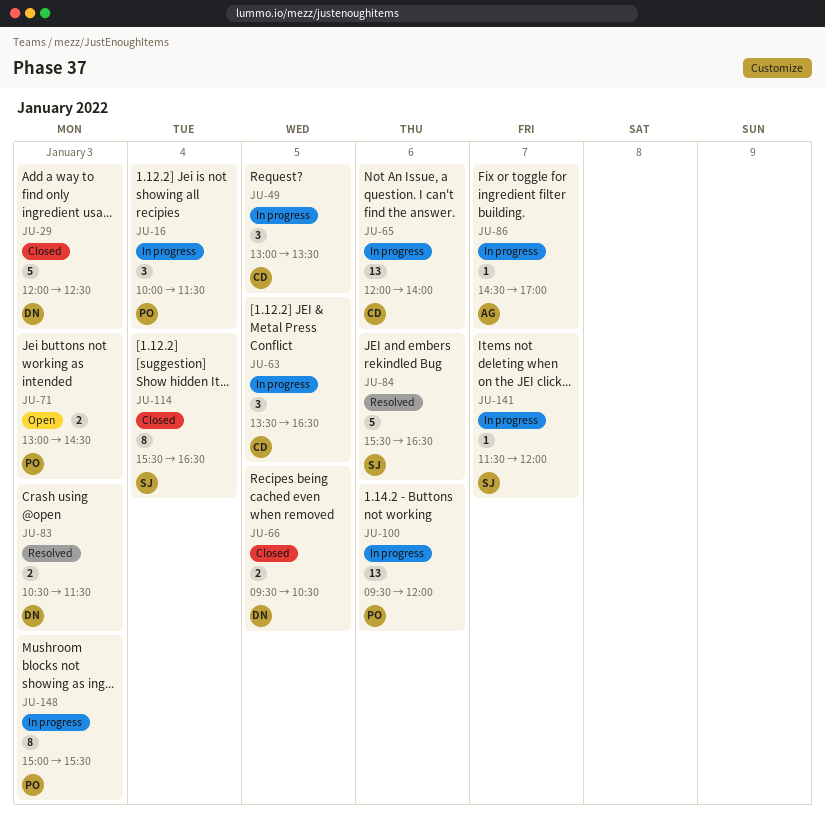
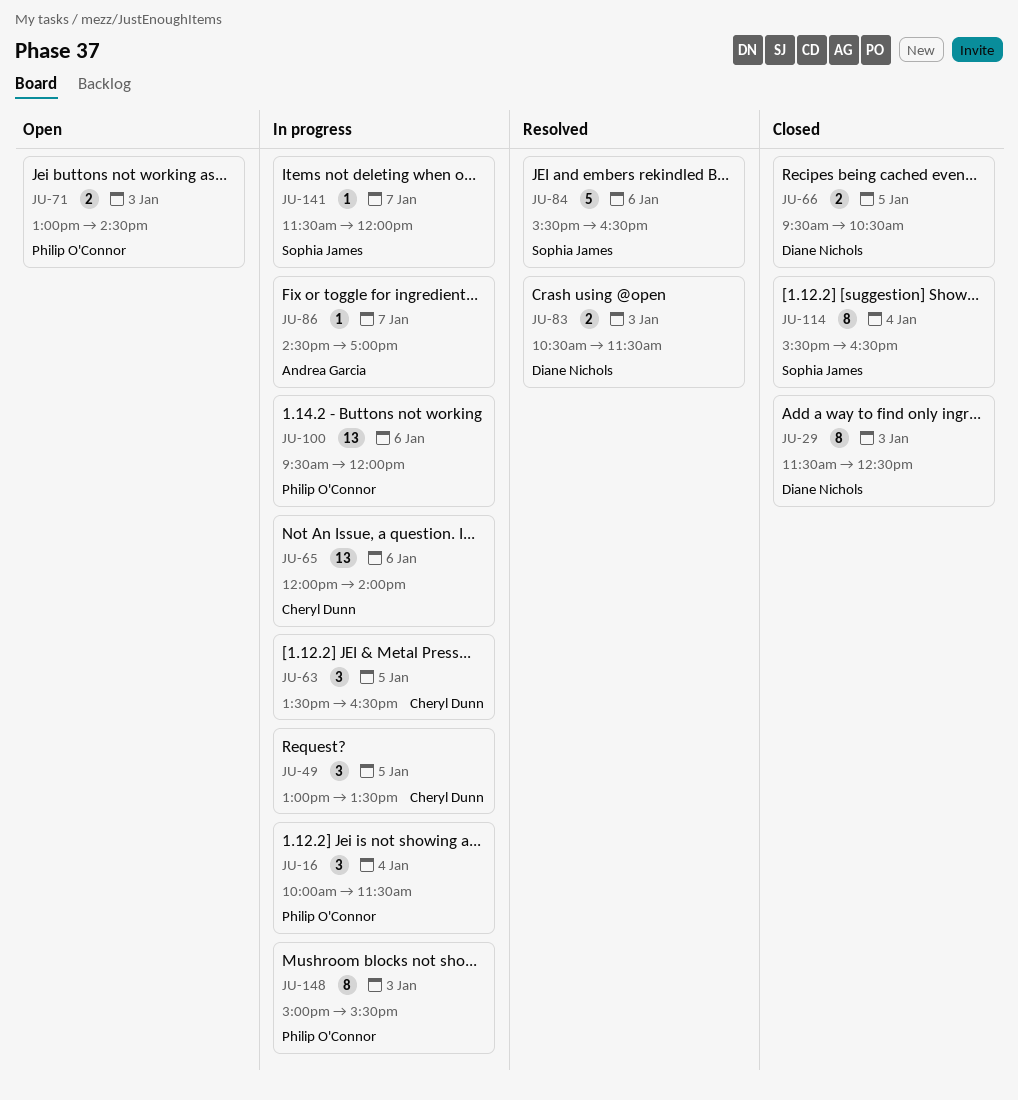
JU-29, estimate: 5 -> 8
JU-29, begins: 12:00 -> 11:30

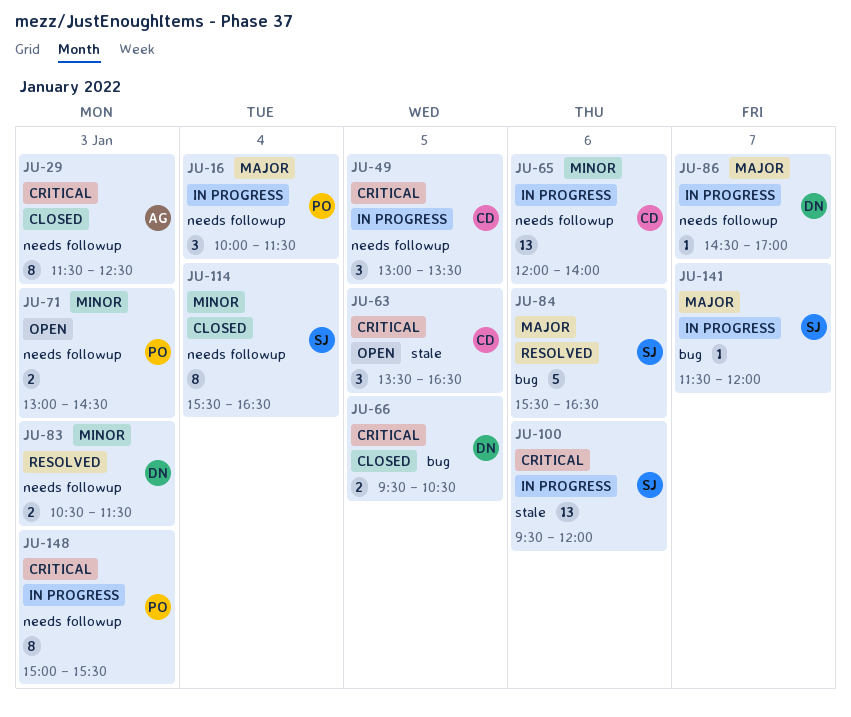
JU-29, owner: Diane Nichols -> Andrea Garcia
JU-63, status: In progress -> Open
JU-86, owner: Andrea Garcia -> Diane Nichols
JU-100, owner: Philip O'Connor -> Sophia James

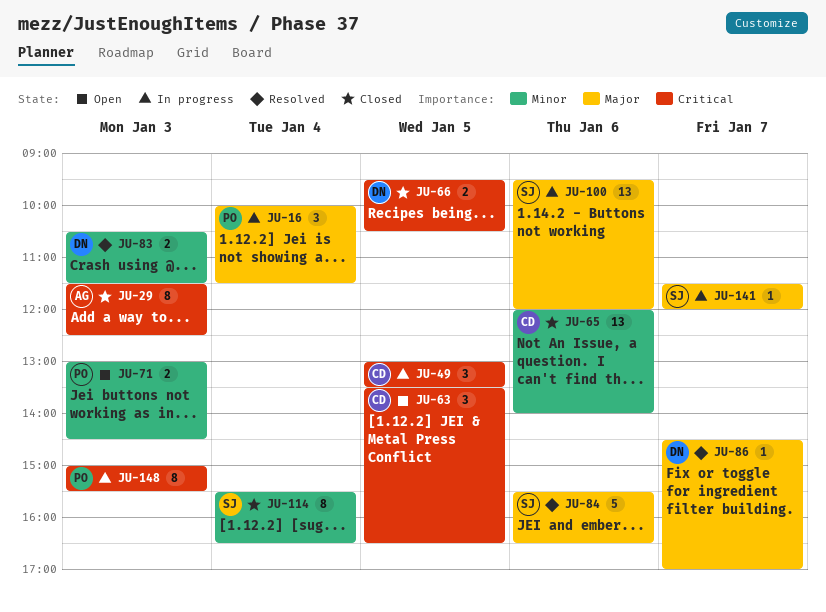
JU-65, status: In progress -> Closed
JU-86, status: In progress -> Resolved
JU-100, priority: Critical -> Major

